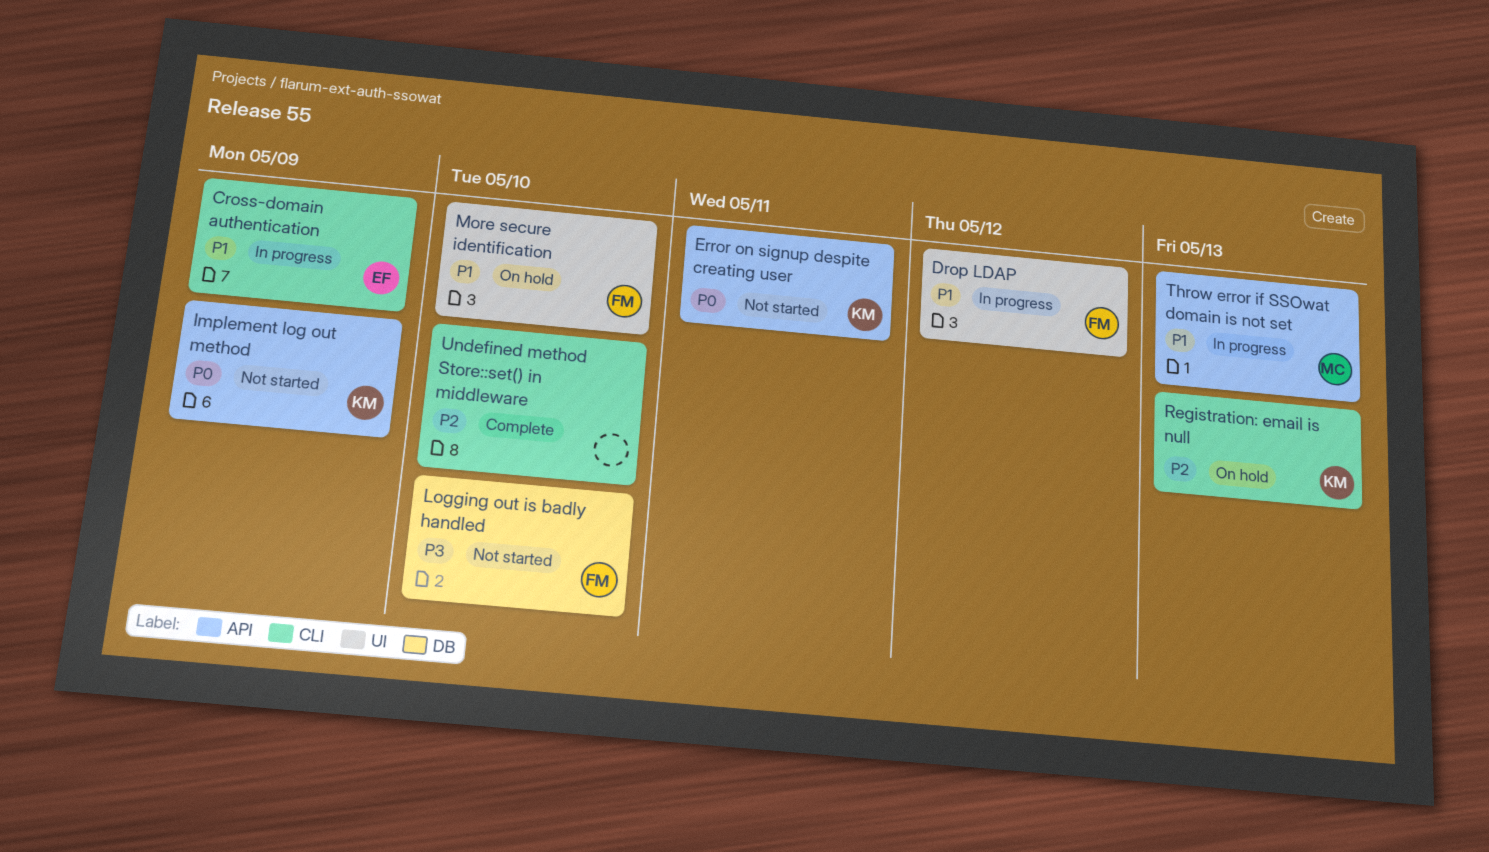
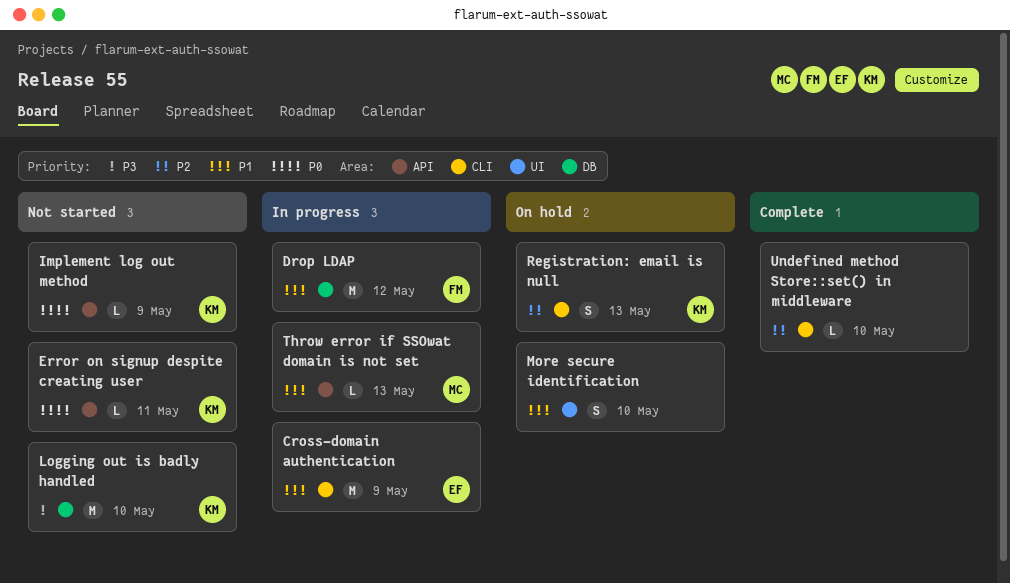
Drop LDAP, label: UI -> DB
Logging out is badly handled, owner: FM -> KM
More secure identification, owner: FM -> none

